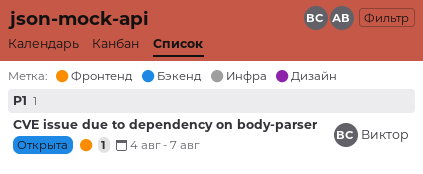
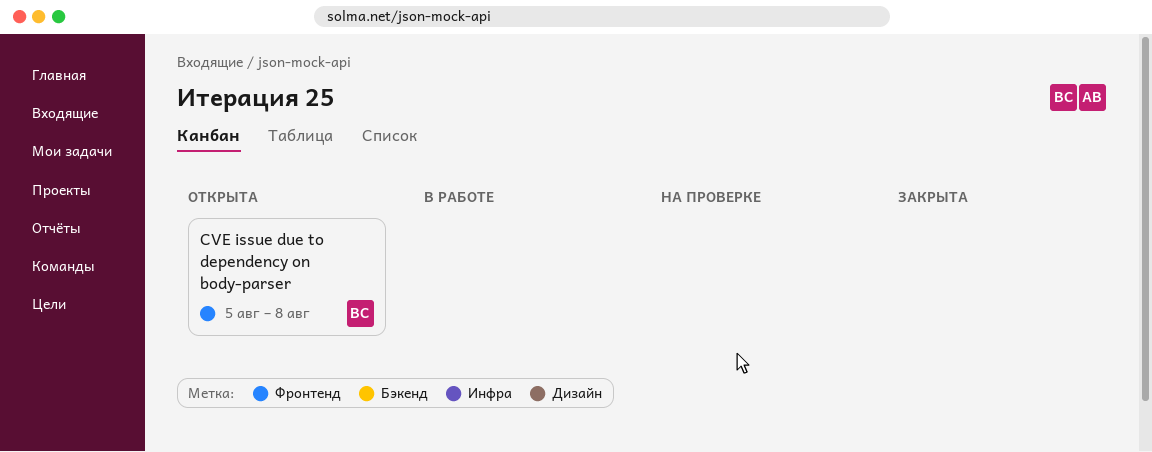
CVE issue due to dependency on body-parser, start: Aug 4 -> Aug 5
CVE issue due to dependency on body-parser, due: Aug 7 -> Aug 8

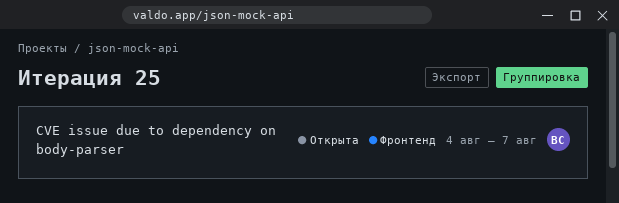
CVE issue due to dependency on body-parser, start: Aug 5 -> Aug 4
CVE issue due to dependency on body-parser, due: Aug 8 -> Aug 7

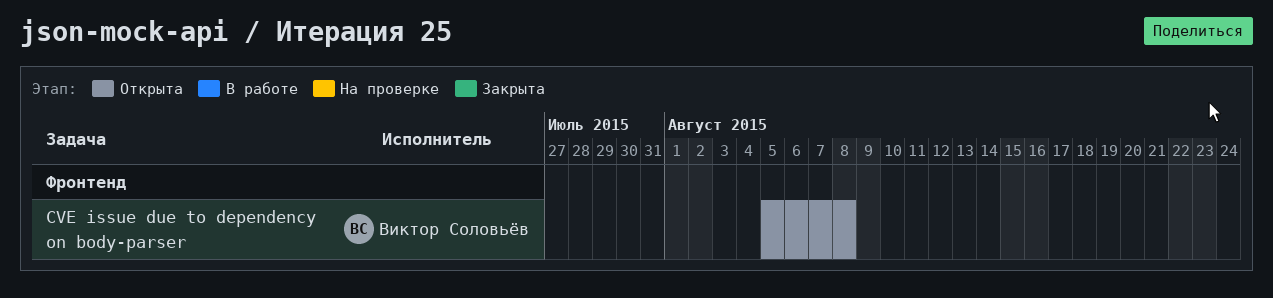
CVE issue due to dependency on body-parser, start: Aug 4 -> Aug 5
CVE issue due to dependency on body-parser, due: Aug 7 -> Aug 8

